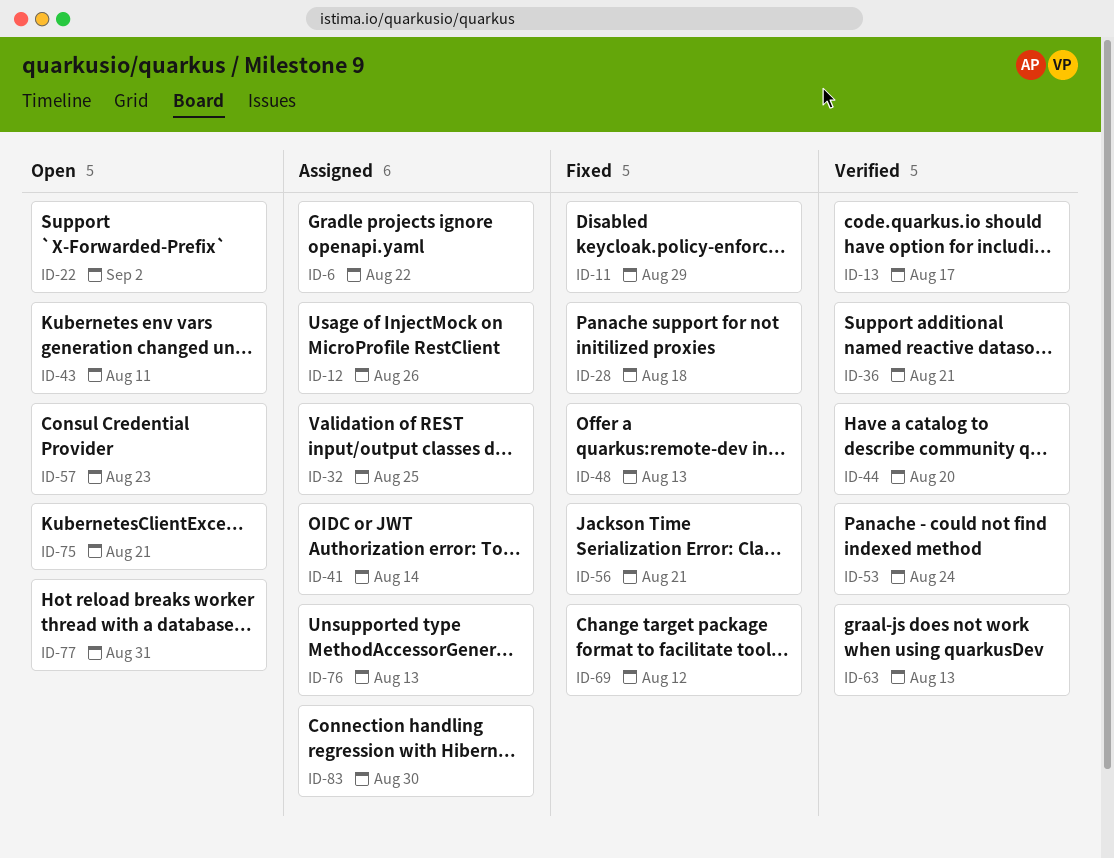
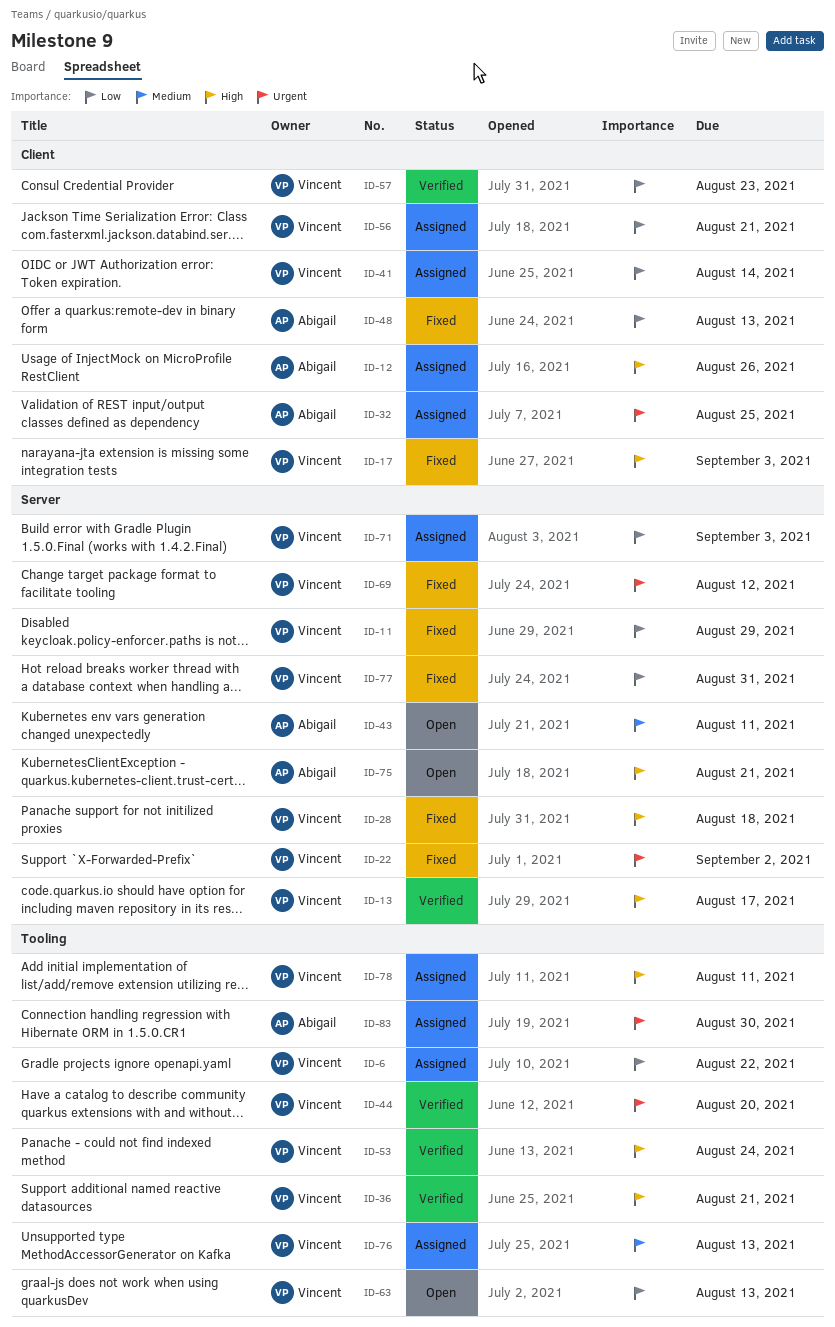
ID-17: none -> present
ID-22, status: Open -> Fixed
ID-56, status: Fixed -> Assigned
ID-57, status: Open -> Verified
ID-63, status: Verified -> Open
ID-71: none -> present
ID-77, status: Open -> Fixed
ID-78: none -> present

